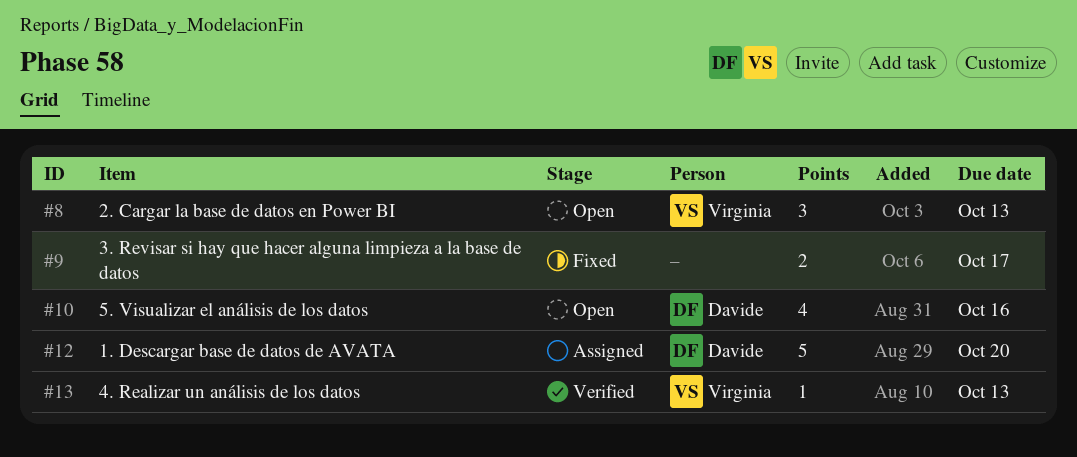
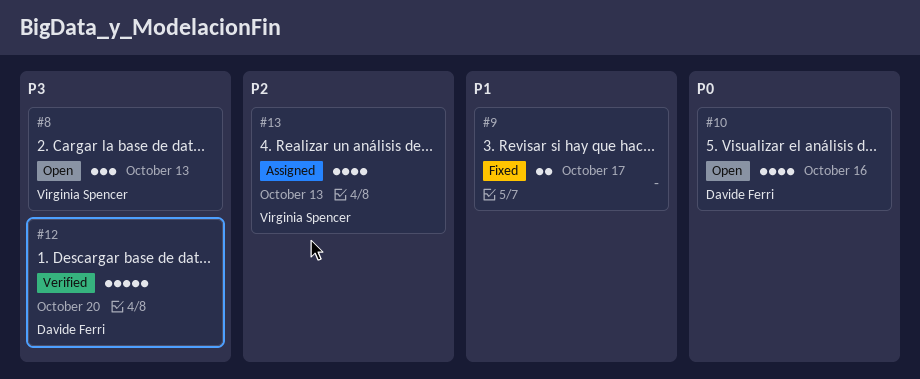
#12, status: Assigned -> Verified
#13, status: Verified -> Assigned
#13, estimate: 1 -> 4

